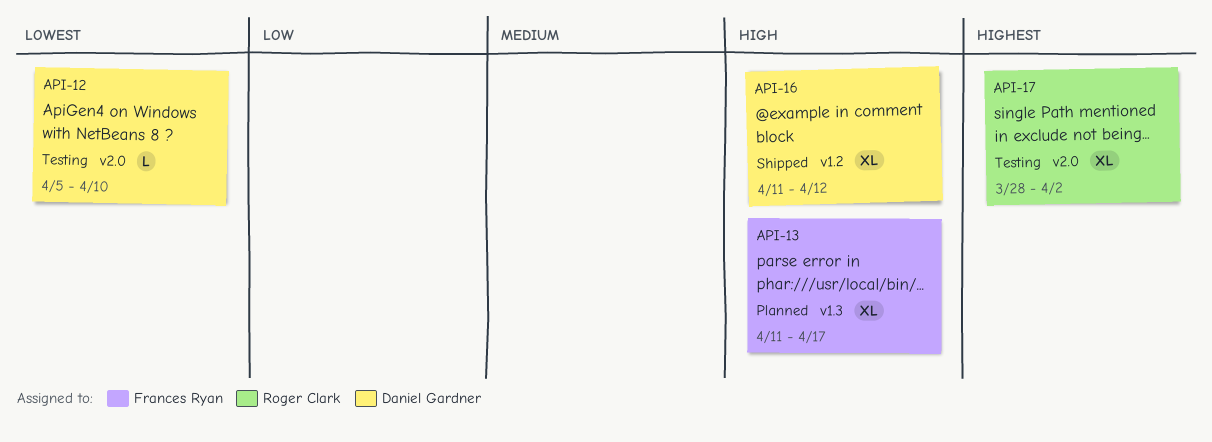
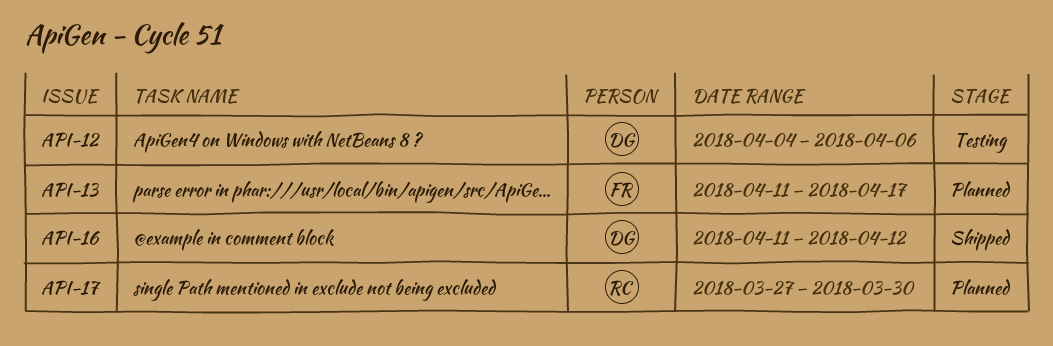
API-12, start: Apr 5 -> Apr 4
API-12, due: Apr 10 -> Apr 6
API-17, status: Testing -> Planned
API-17, start: Mar 28 -> Mar 27
API-17, due: Apr 2 -> Mar 30

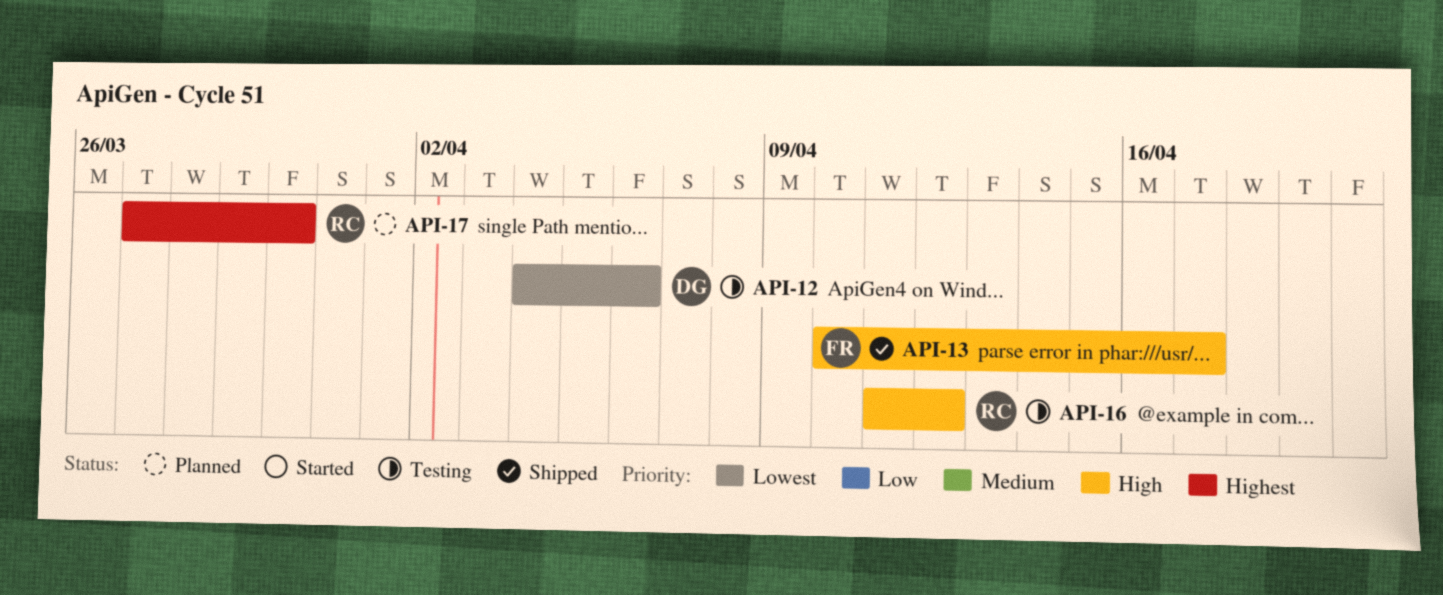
API-13, status: Planned -> Shipped
API-13, start: Apr 11 -> Apr 10
API-16, status: Shipped -> Testing
API-16, owner: DG -> RC

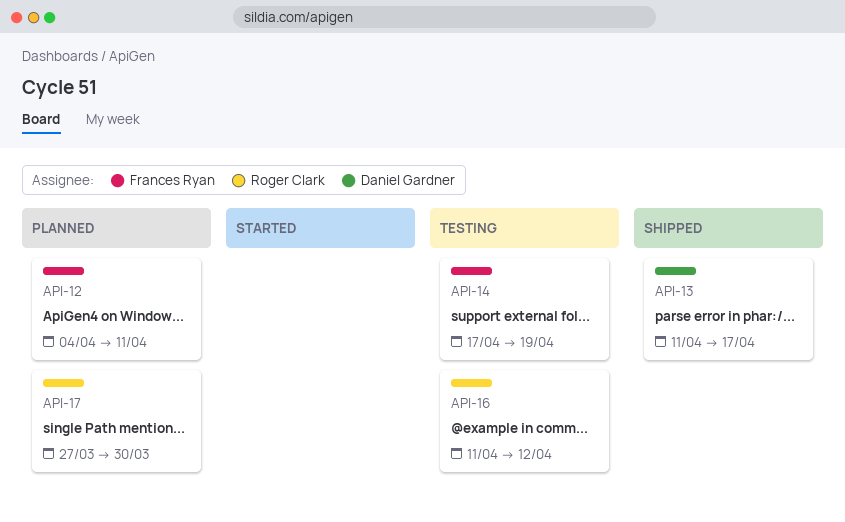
API-12, status: Testing -> Planned
API-12, owner: Daniel Gardner -> Frances Ryan
API-12, due: Apr 6 -> Apr 11
API-13, owner: Frances Ryan -> Daniel Gardner
API-13, start: Apr 10 -> Apr 11
API-14: none -> present

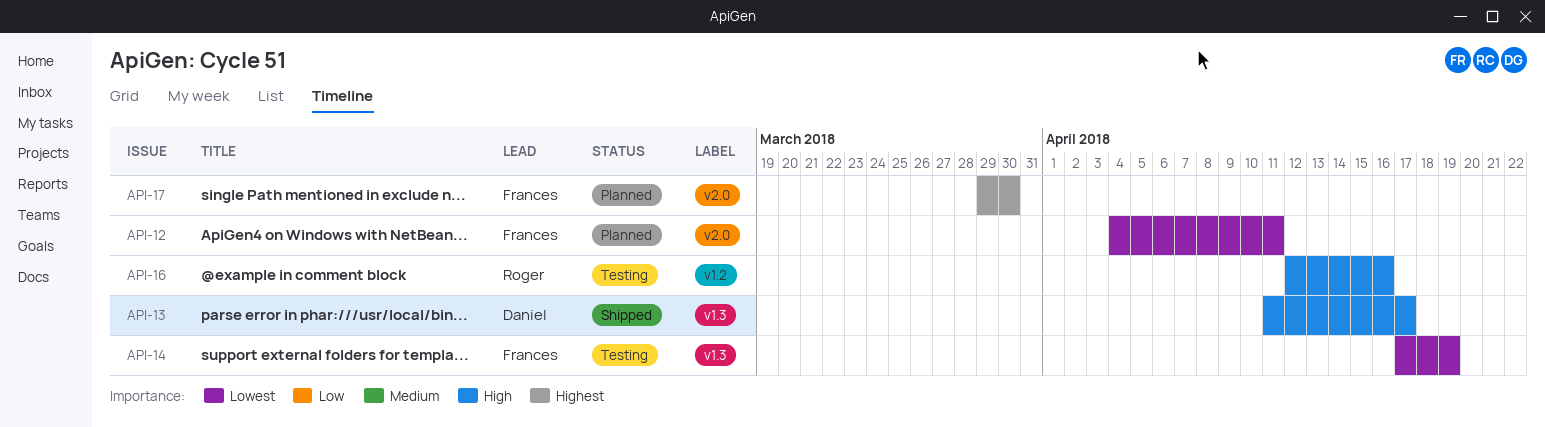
API-16, start: Apr 11 -> Apr 12
API-16, due: Apr 12 -> Apr 16
API-17, owner: Roger Clark -> Frances Ryan
API-17, start: Mar 27 -> Mar 29

